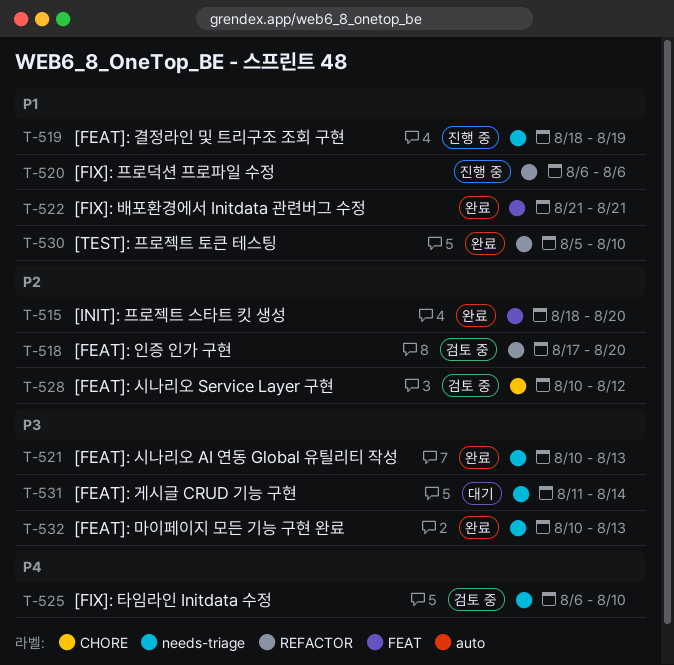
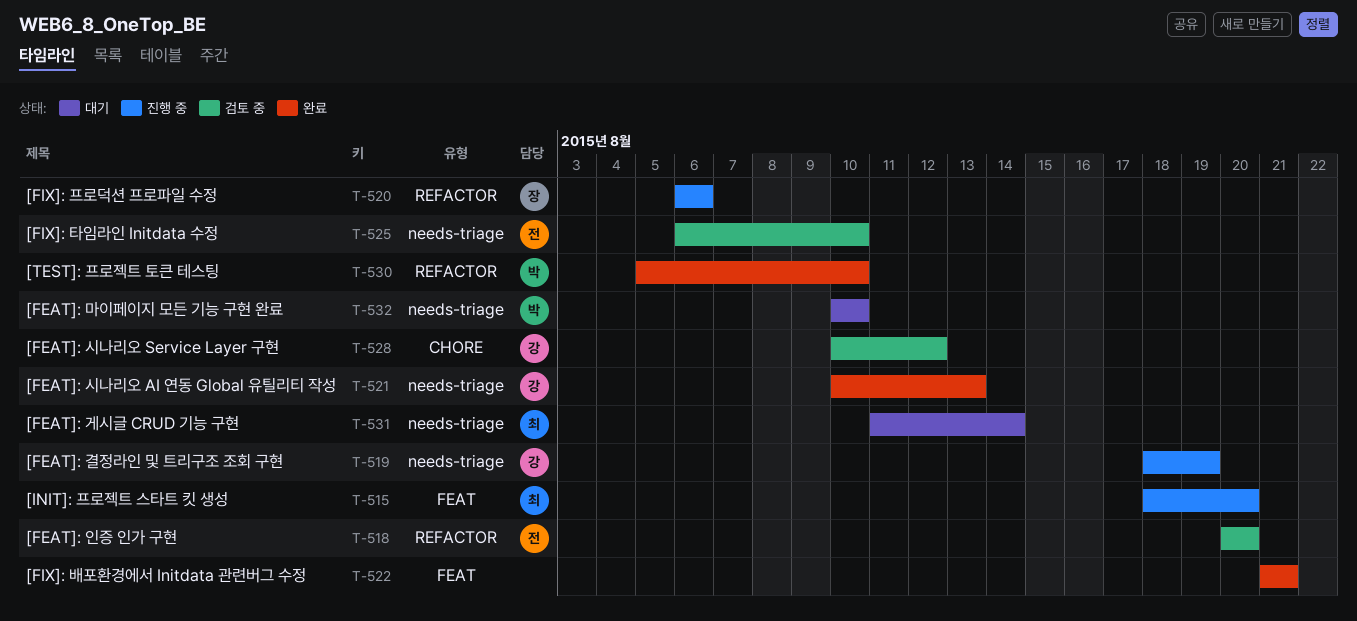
T-515, status: 완료 -> 진행 중
T-518, start: Aug 17 -> Aug 20
T-532, status: 완료 -> 대기
T-532, due: Aug 13 -> Aug 10

